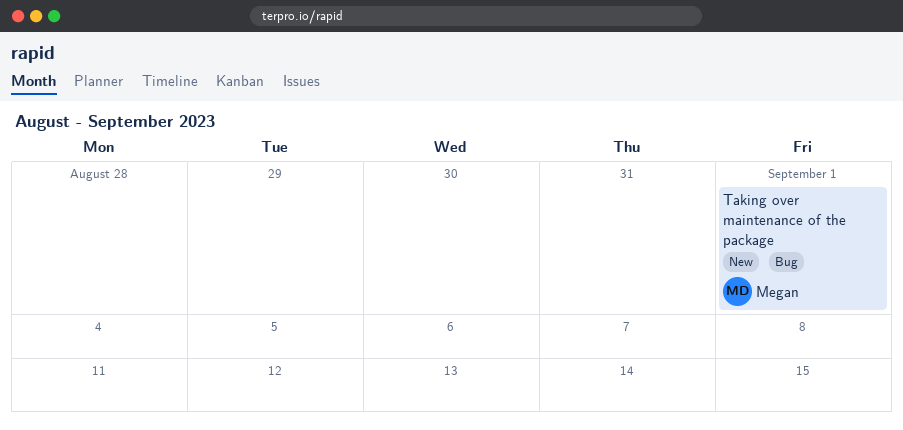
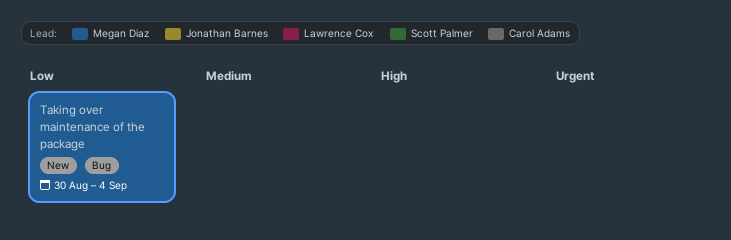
Taking over maintenance of the package, due: Sep 1 -> Sep 4

